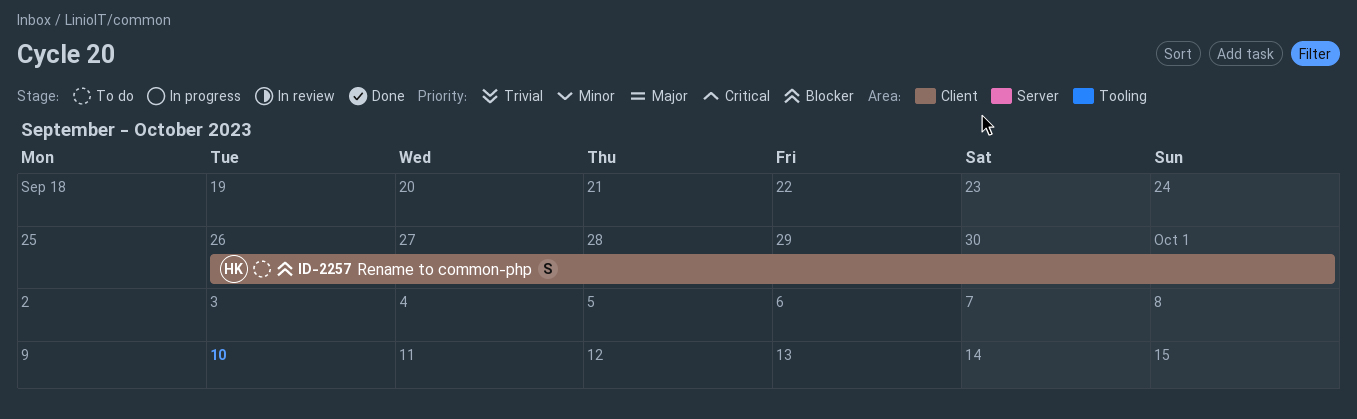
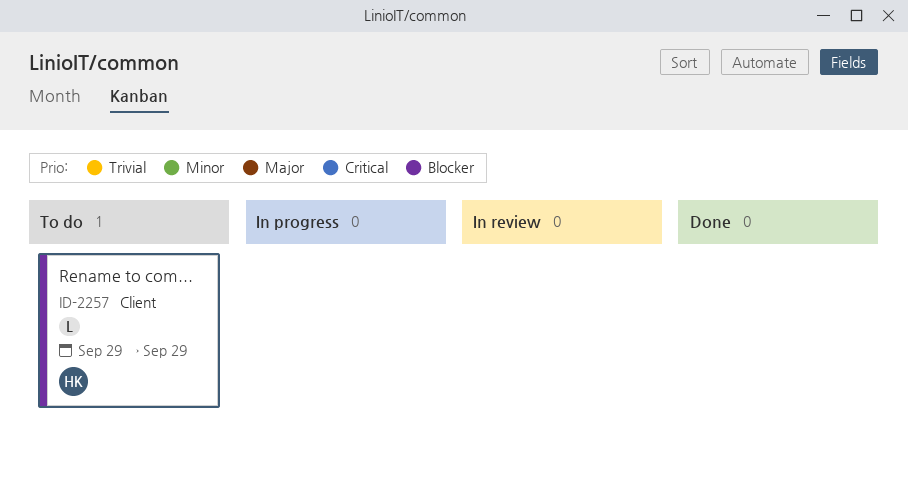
ID-2257, estimate: S -> L
ID-2257, start: Sep 26 -> Sep 29
ID-2257, due: Oct 1 -> Sep 29

